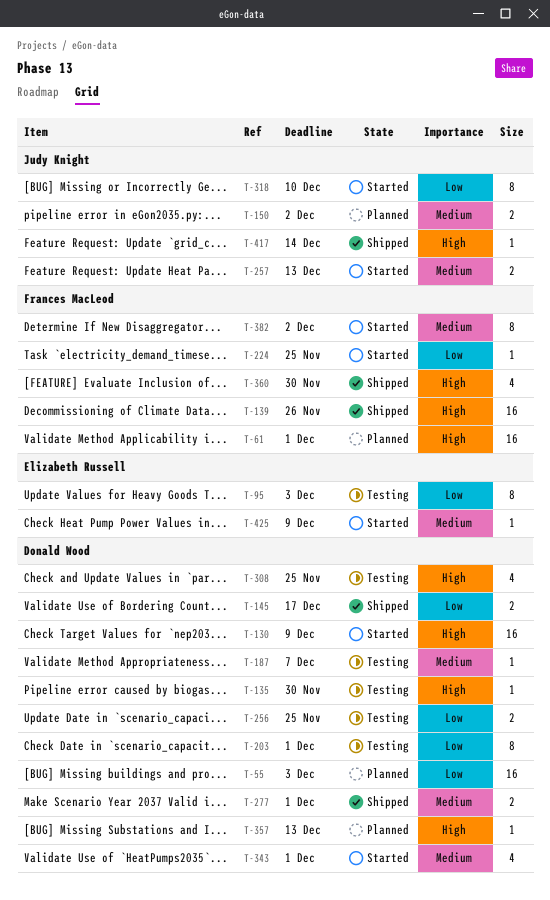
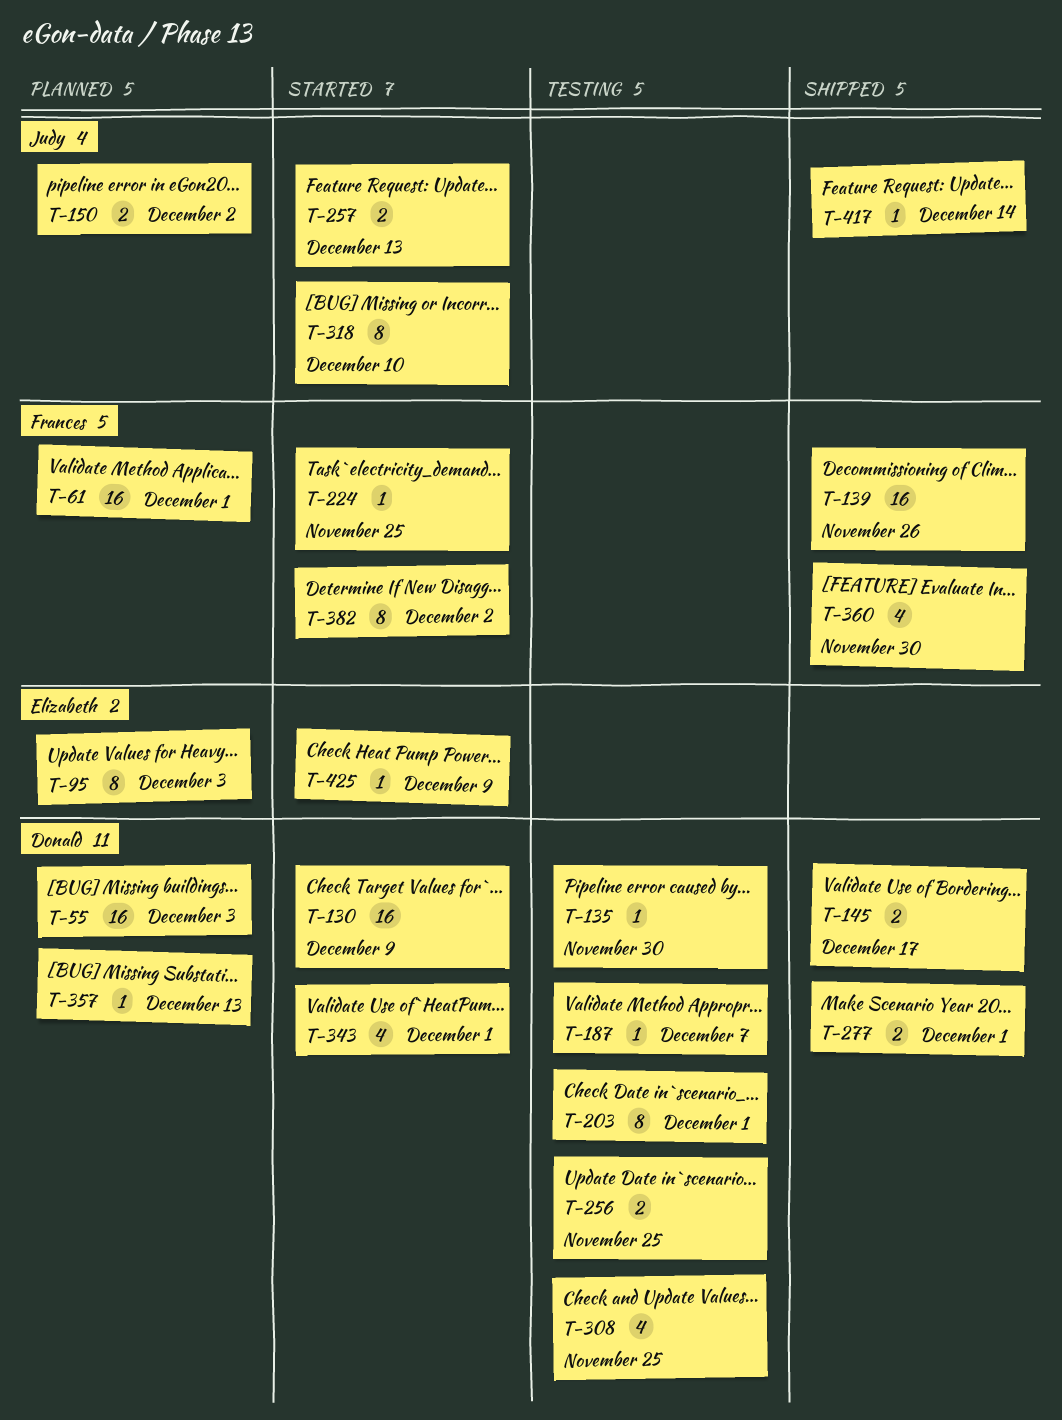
T-95, status: Testing -> Planned

